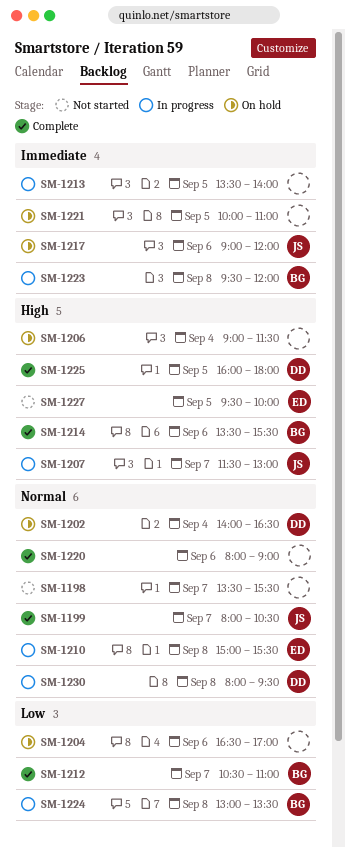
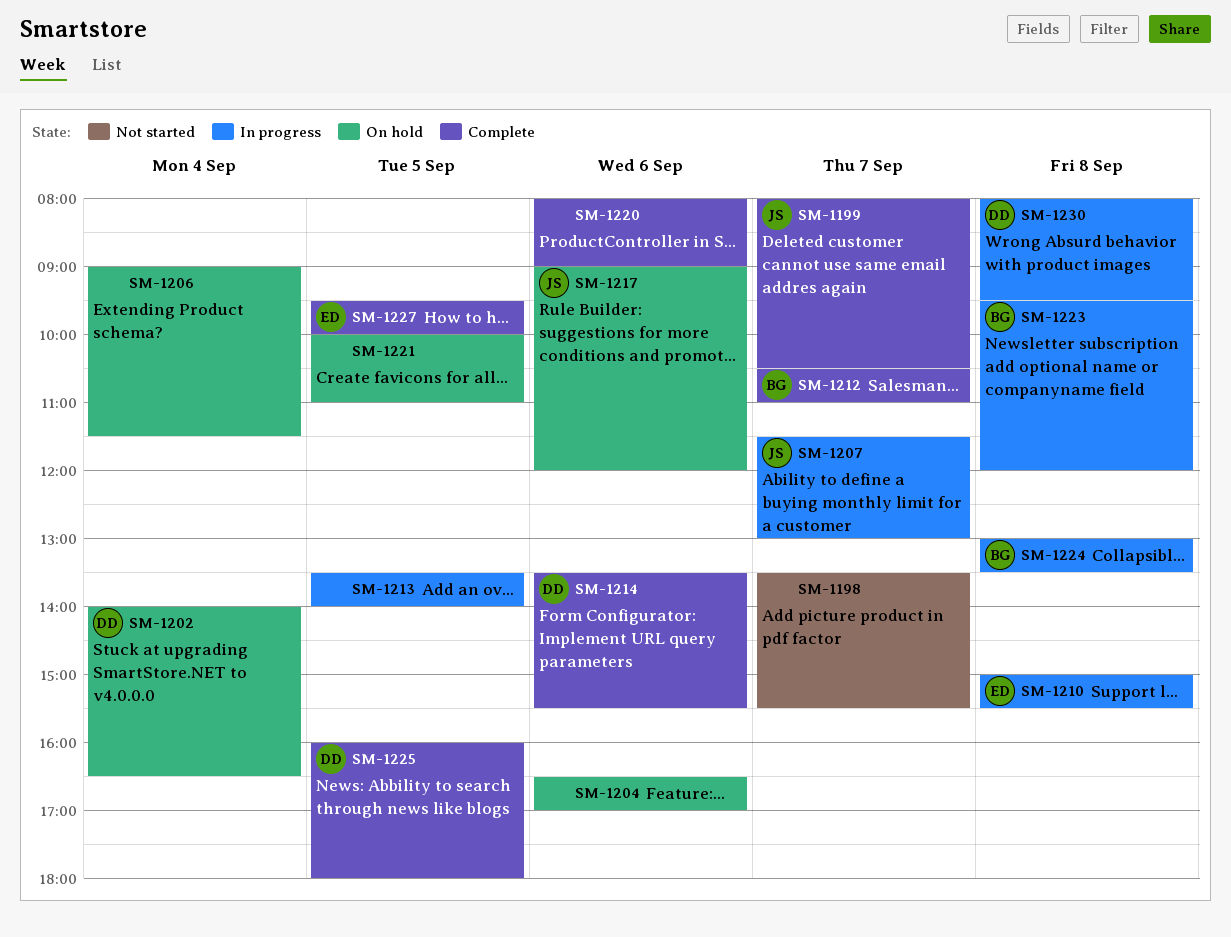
SM-1214, owner: BG -> DD
SM-1227, status: Not started -> Complete

